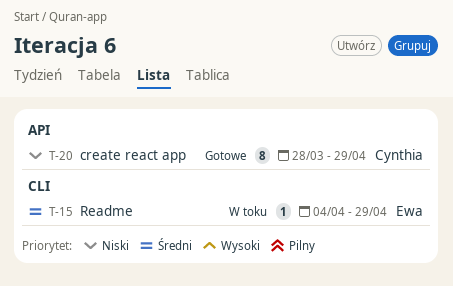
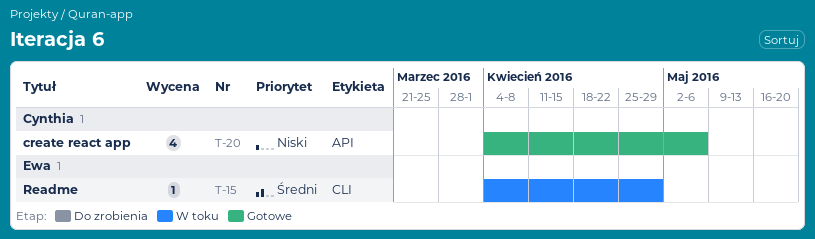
T-20, estimate: 8 -> 4
T-20, start: Mar 28 -> Apr 4
T-20, due: Apr 29 -> May 6

